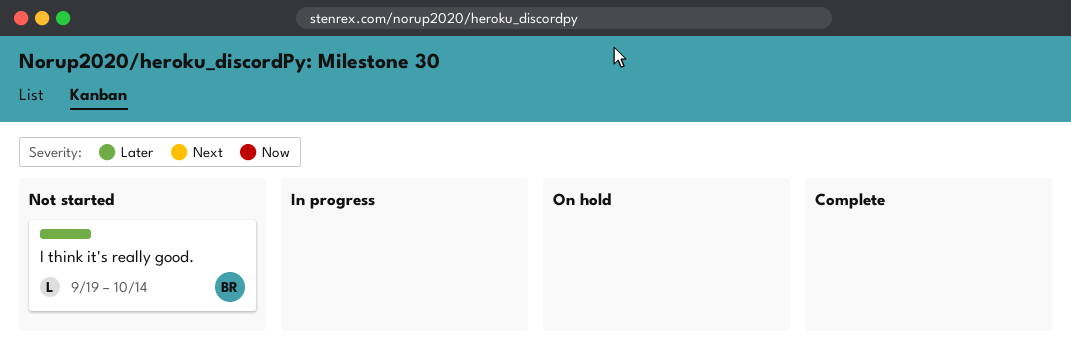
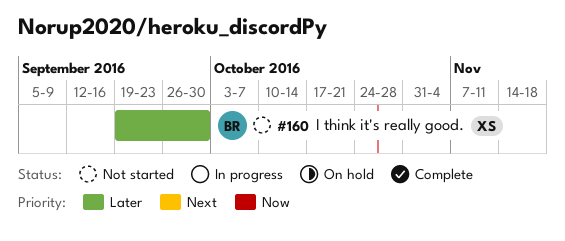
I think it's really good., estimate: L -> XS
I think it's really good., due: Oct 14 -> Sep 30

